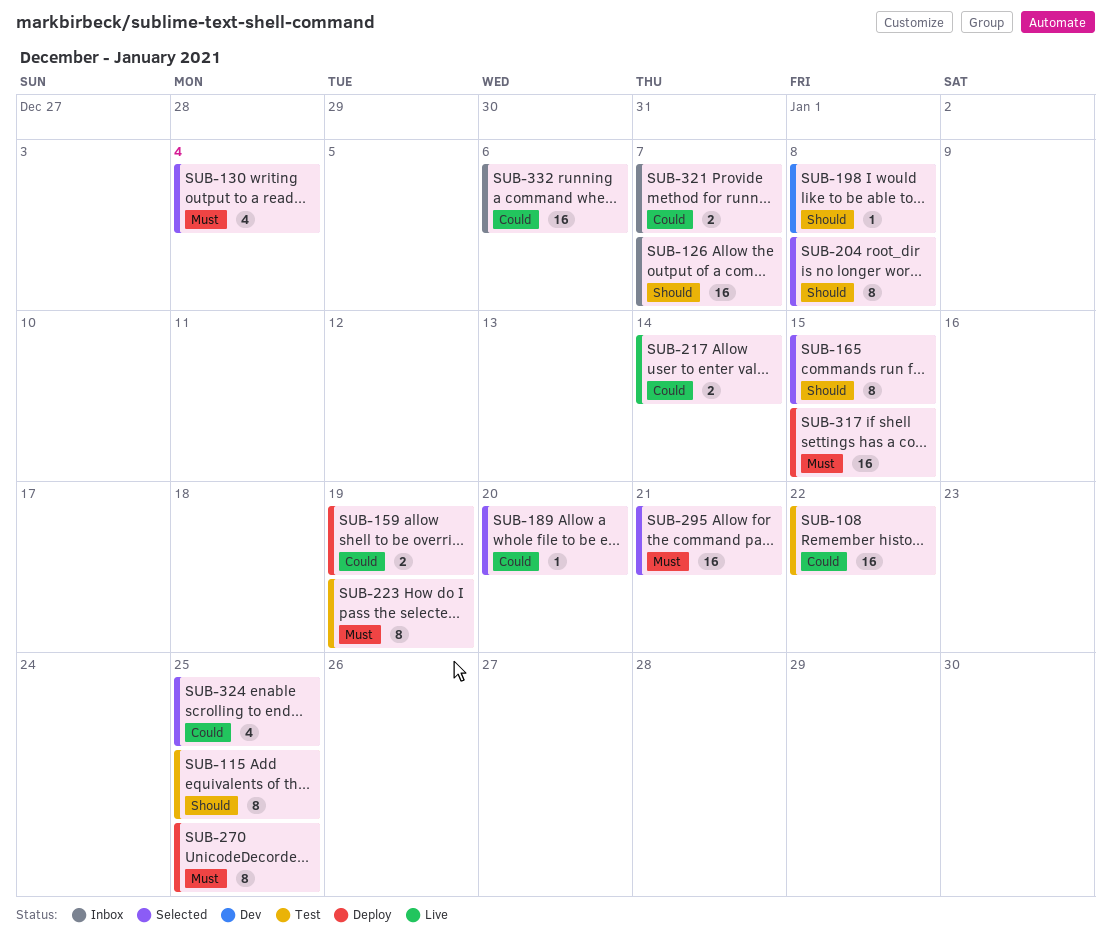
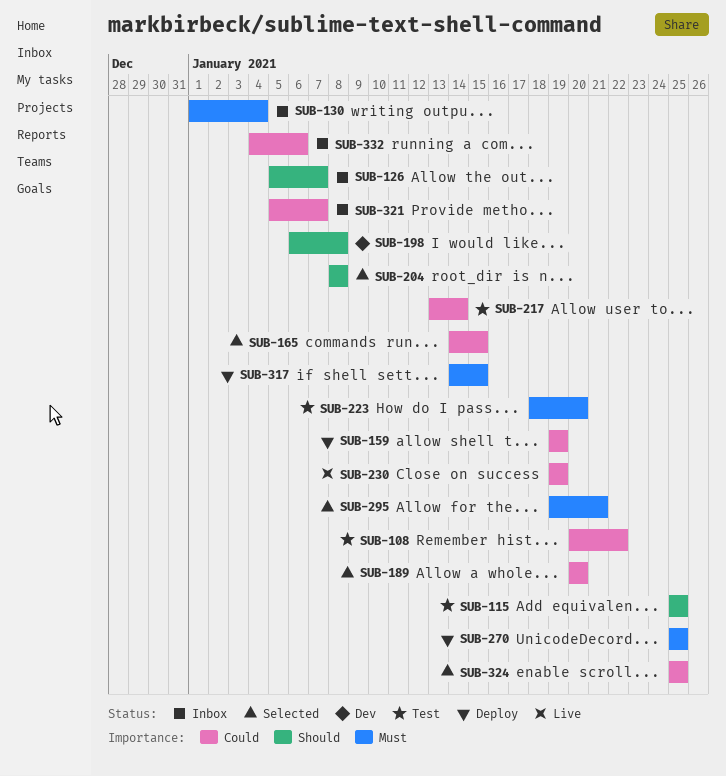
SUB-130, status: Selected -> Inbox
SUB-165, priority: Should -> Could
SUB-217, status: Live -> Test
SUB-223, due: Jan 19 -> Jan 20
SUB-230: none -> present

